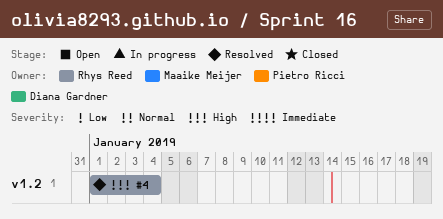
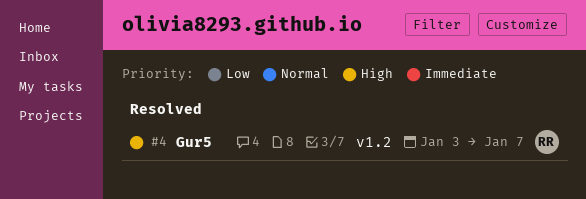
#4, start: Jan 1 -> Jan 3
#4, due: Jan 4 -> Jan 7

